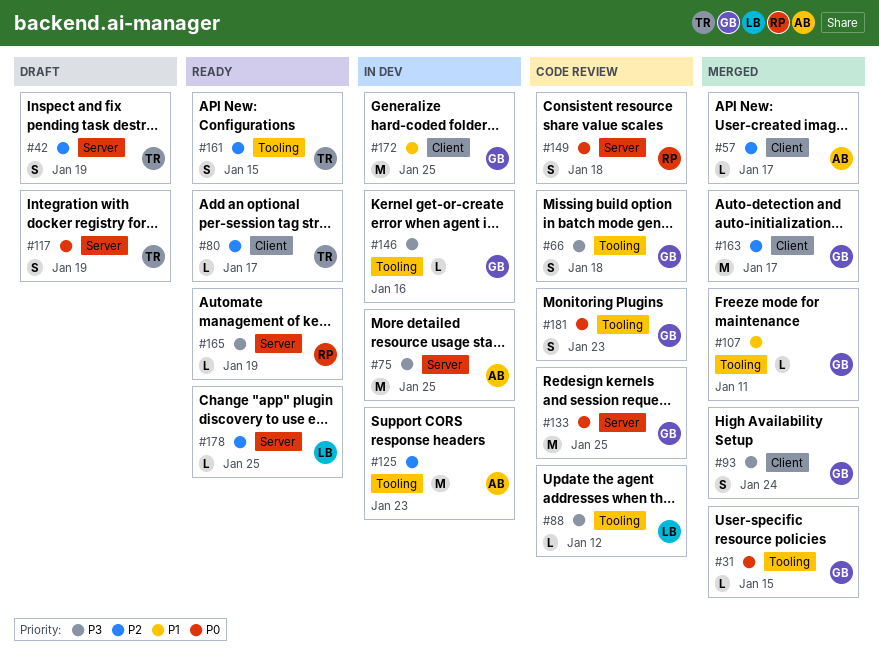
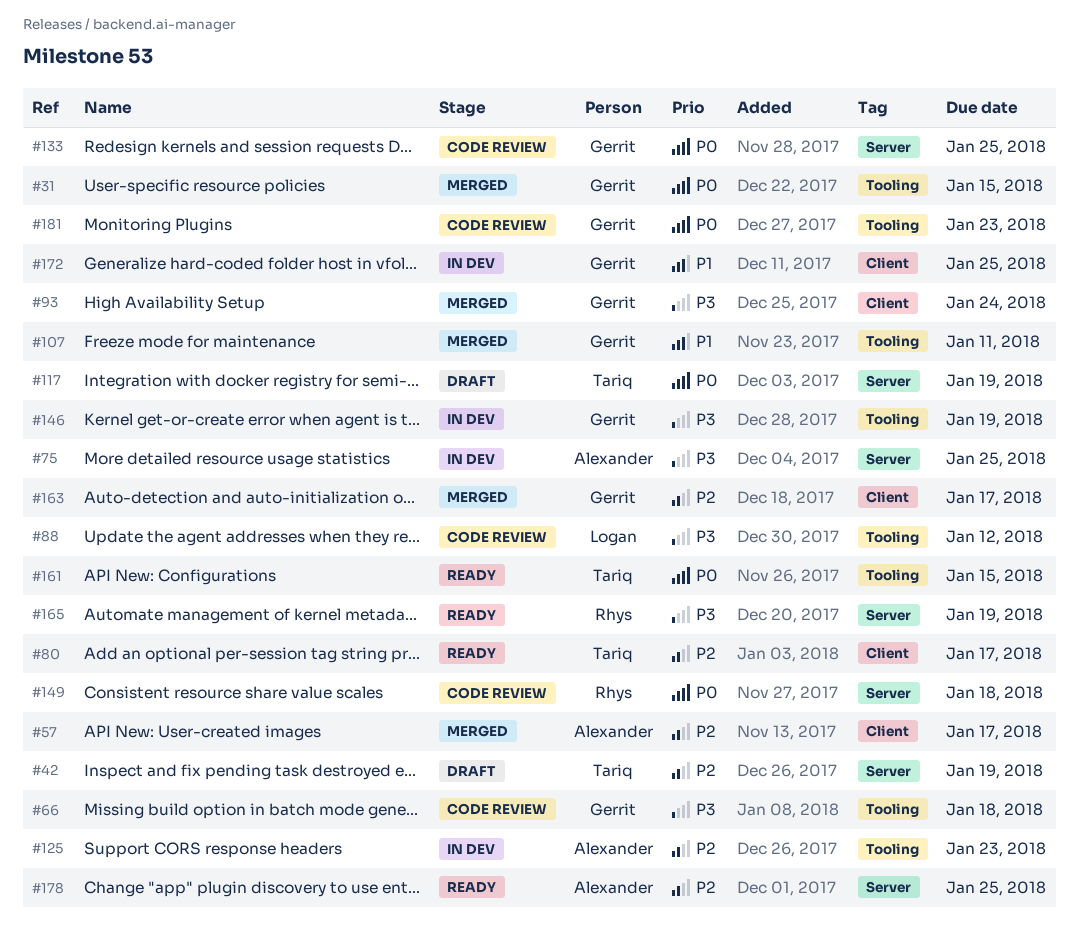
#146, due: Jan 16 -> Jan 19
#161, priority: P2 -> P0
#178, owner: Logan -> Alexander

